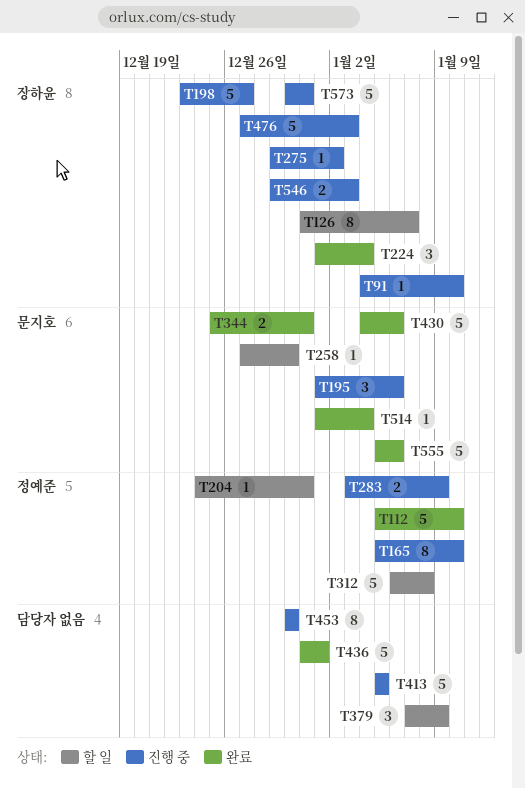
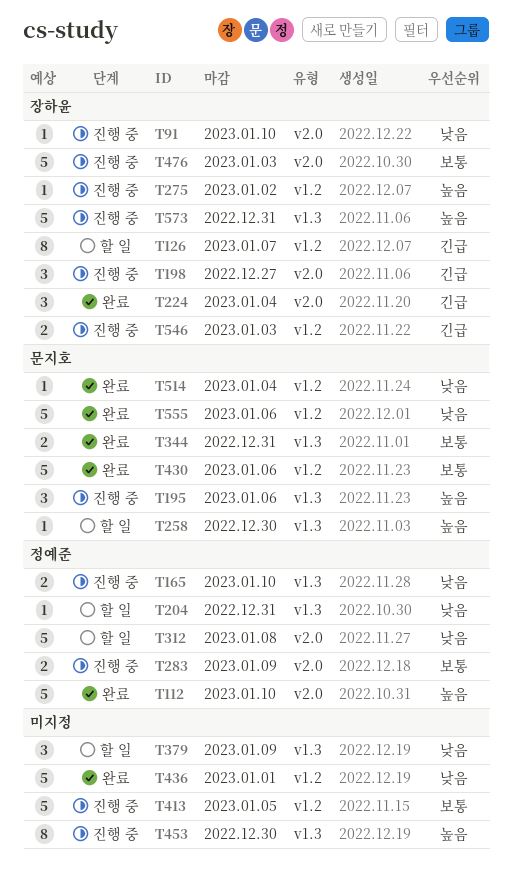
T165, estimate: 8 -> 2
T198, estimate: 5 -> 3

